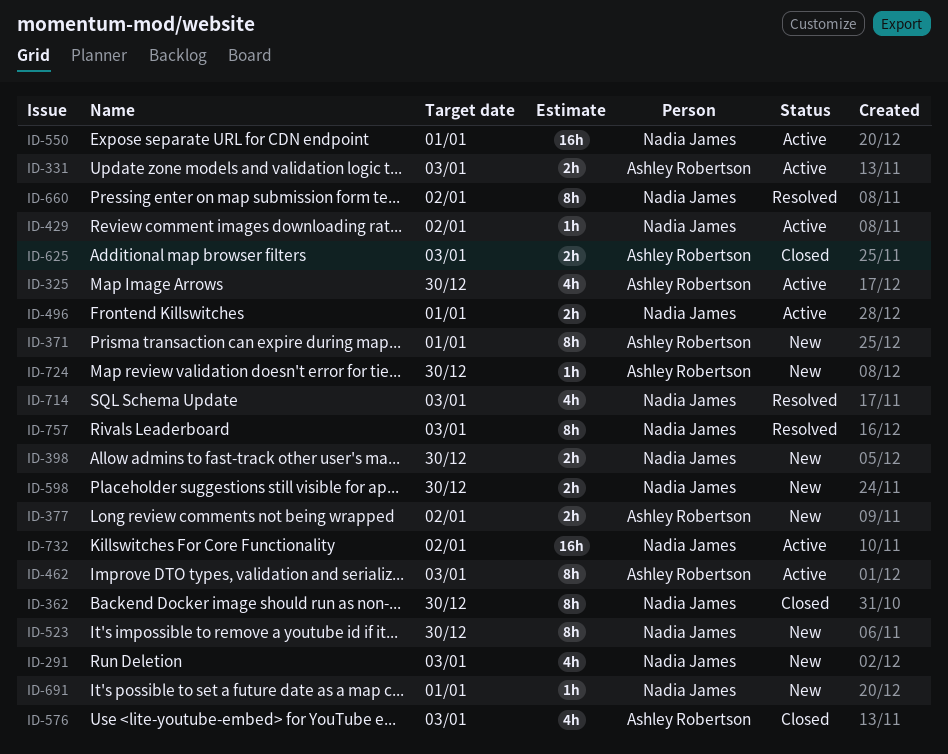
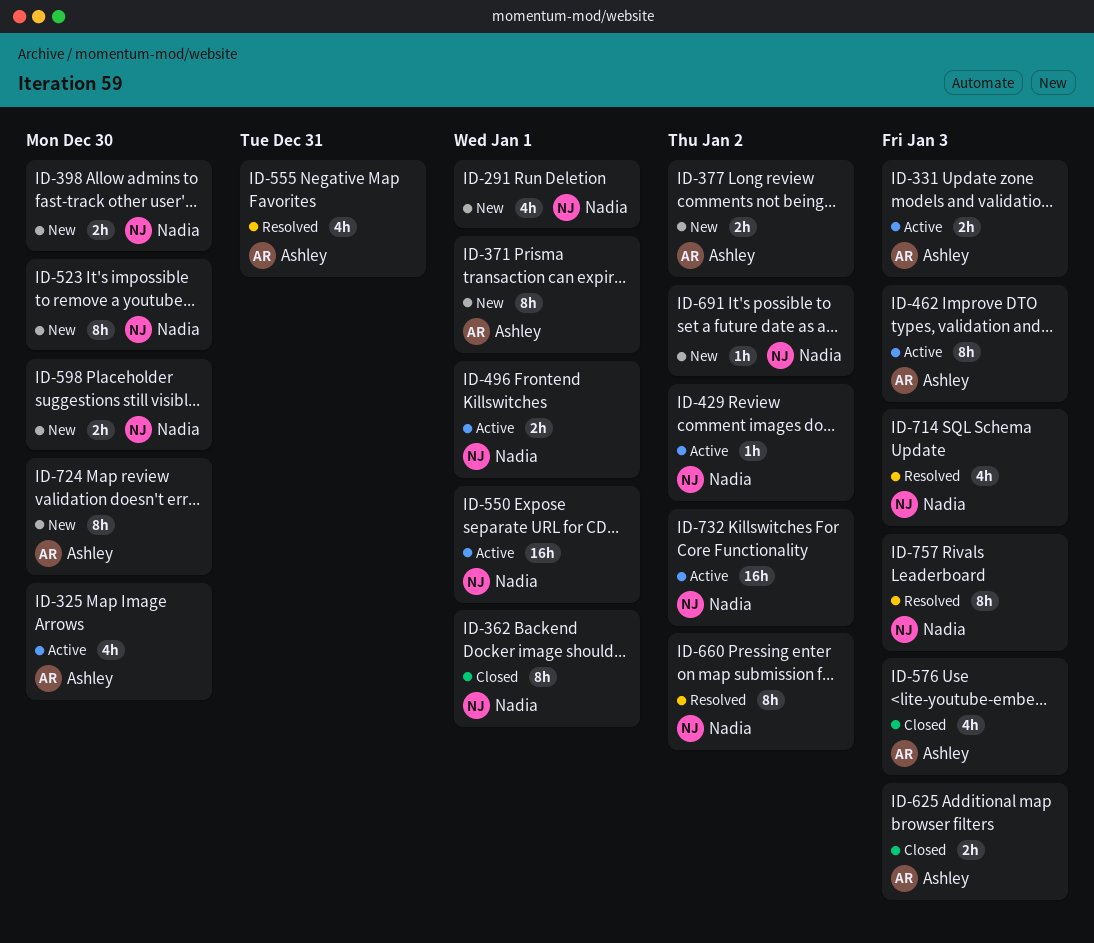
ID-291, due: Jan 3 -> Jan 1
ID-362, due: Dec 30 -> Jan 1
ID-555: none -> present
ID-691, due: Jan 1 -> Jan 2
ID-724, estimate: 1h -> 8h

